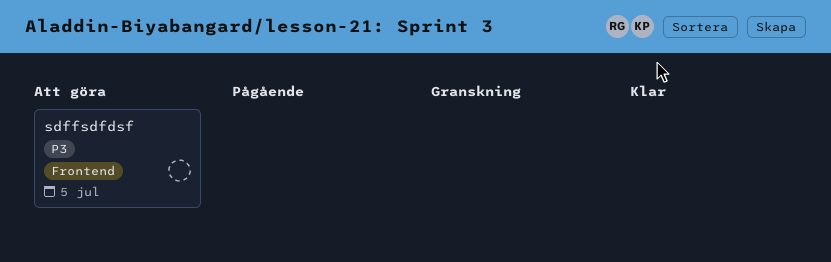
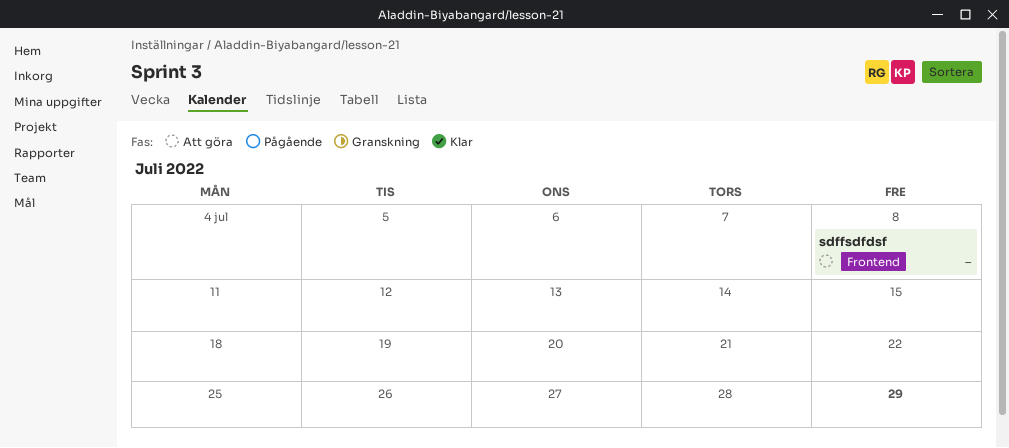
sdffsdfdsf, due: Jul 5 -> Jul 8

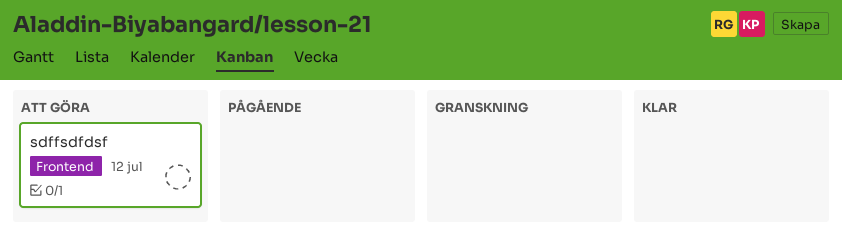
sdffsdfdsf, due: Jul 8 -> Jul 12

